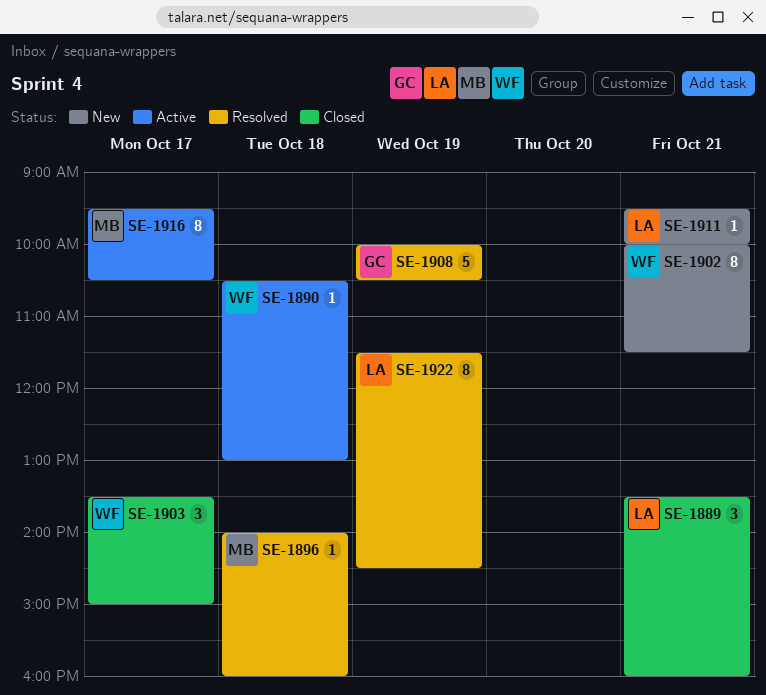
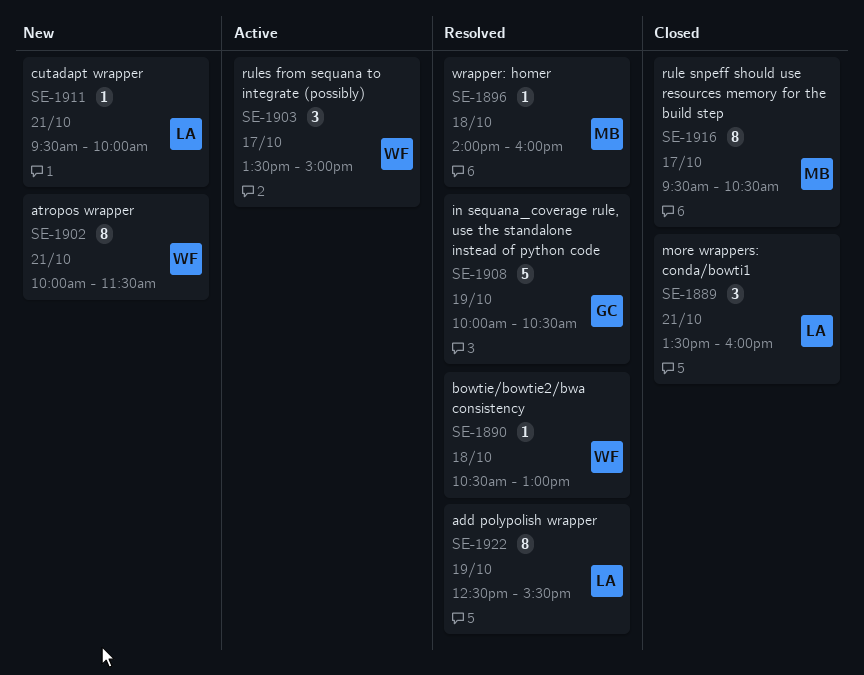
SE-1890, status: Active -> Resolved
SE-1903, status: Closed -> Active
SE-1916, status: Active -> Closed
SE-1922, begins: 11:30 -> 12:30
SE-1922, ends: 14:30 -> 15:30

